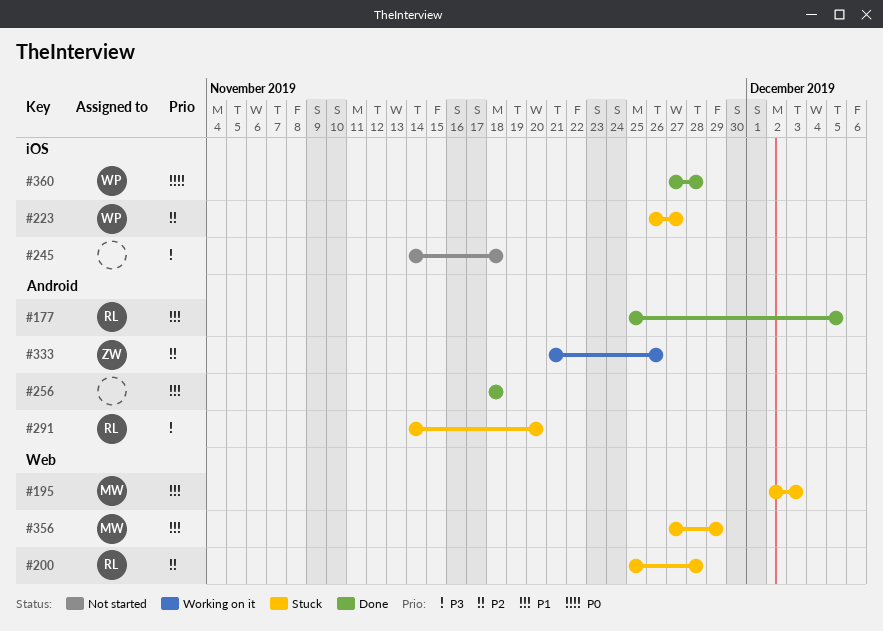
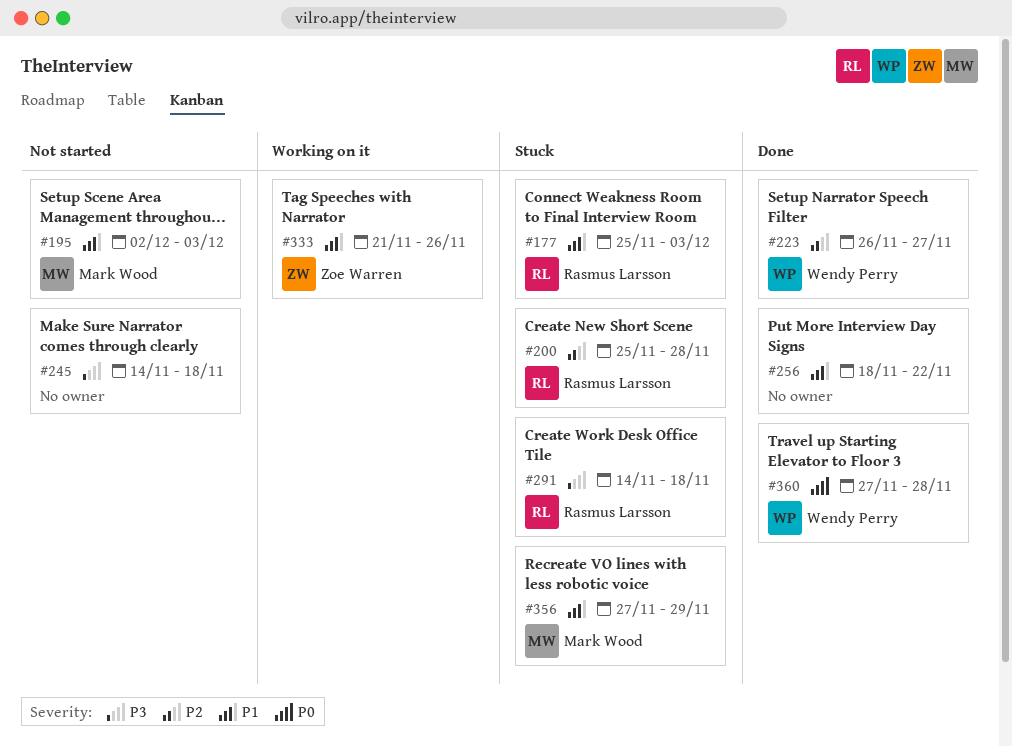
#177, status: Done -> Stuck
#177, due: Dec 5 -> Dec 3
#195, status: Stuck -> Not started
#223, status: Stuck -> Done
#256, due: Nov 18 -> Nov 22
#291, due: Nov 20 -> Nov 18
#333, priority: P2 -> P1

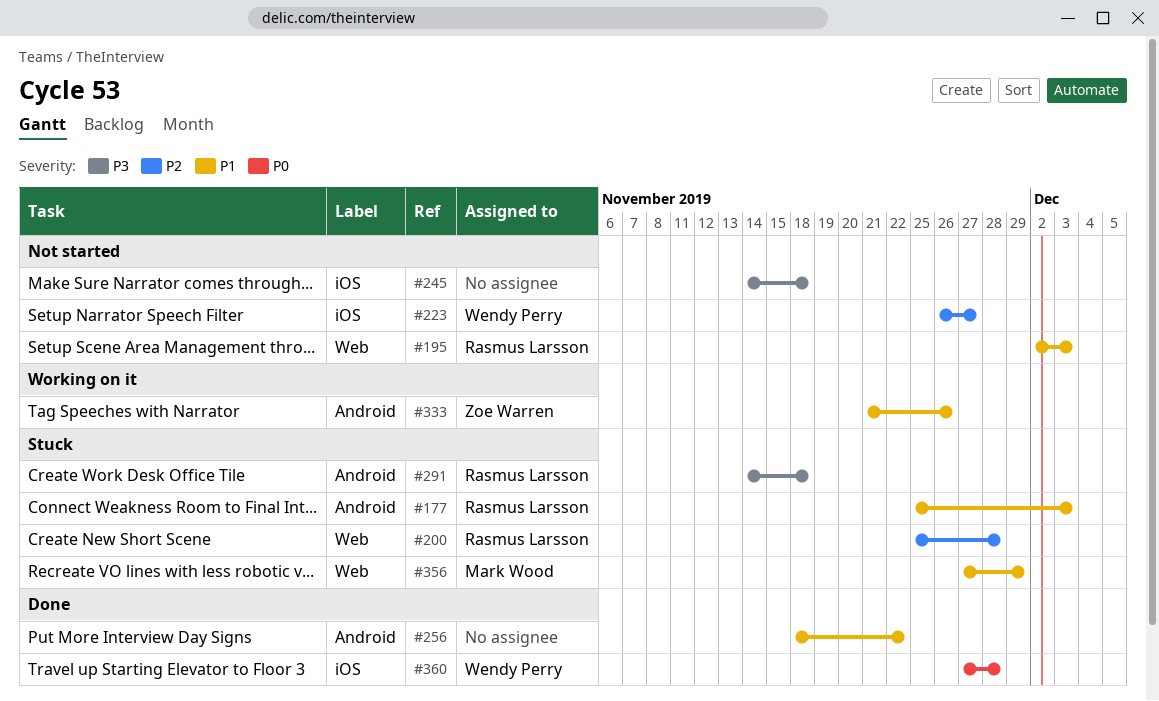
#195, owner: Mark Wood -> Rasmus Larsson
#223, status: Done -> Not started

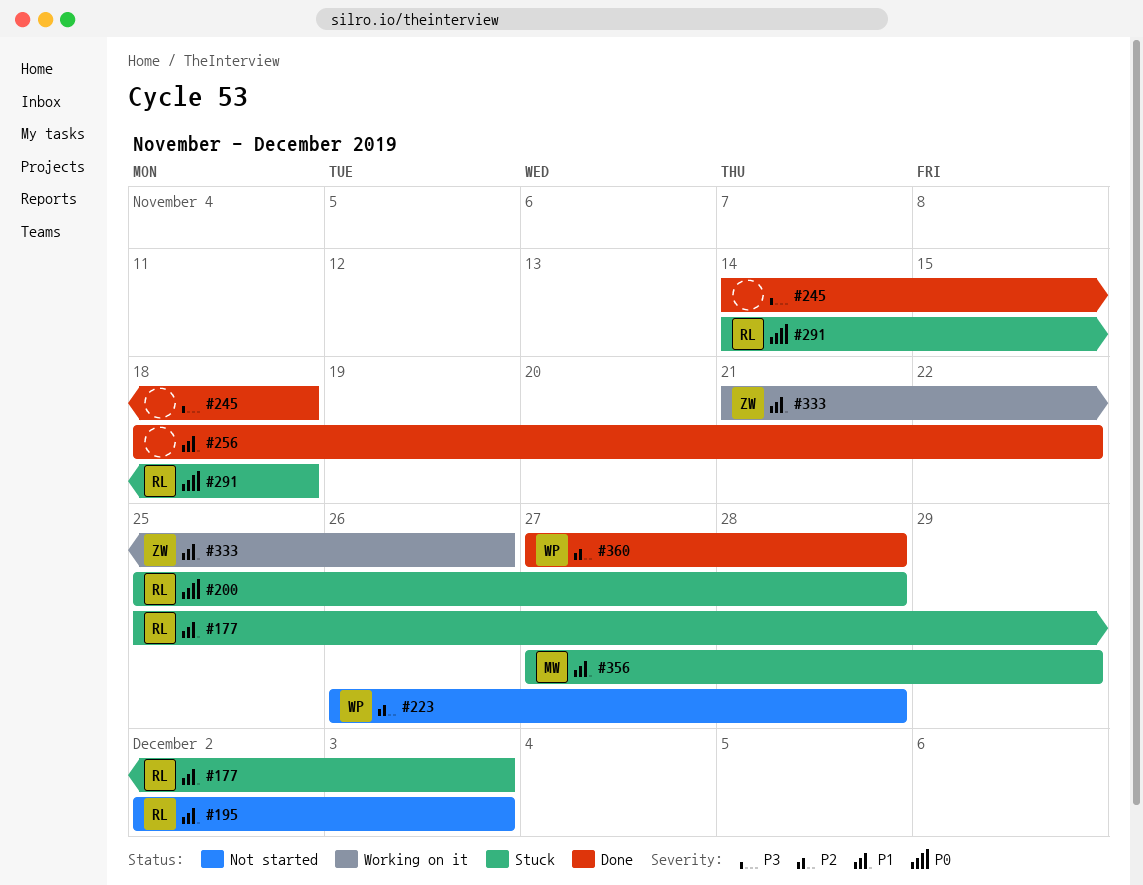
#200, priority: P2 -> P0
#223, due: Nov 27 -> Nov 28
#245, status: Not started -> Done
#291, priority: P3 -> P0
#360, priority: P0 -> P2

